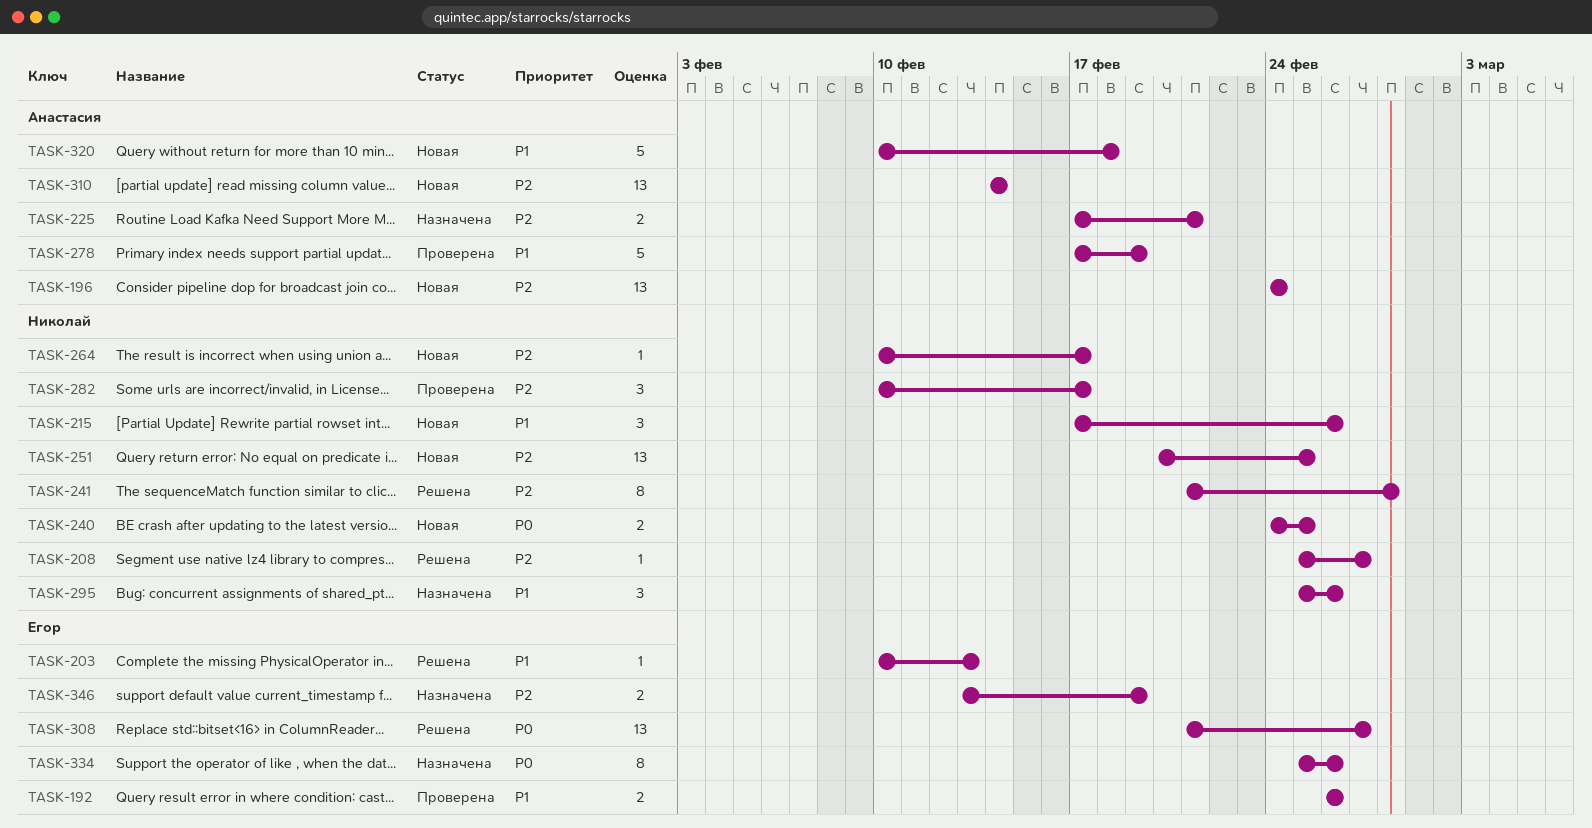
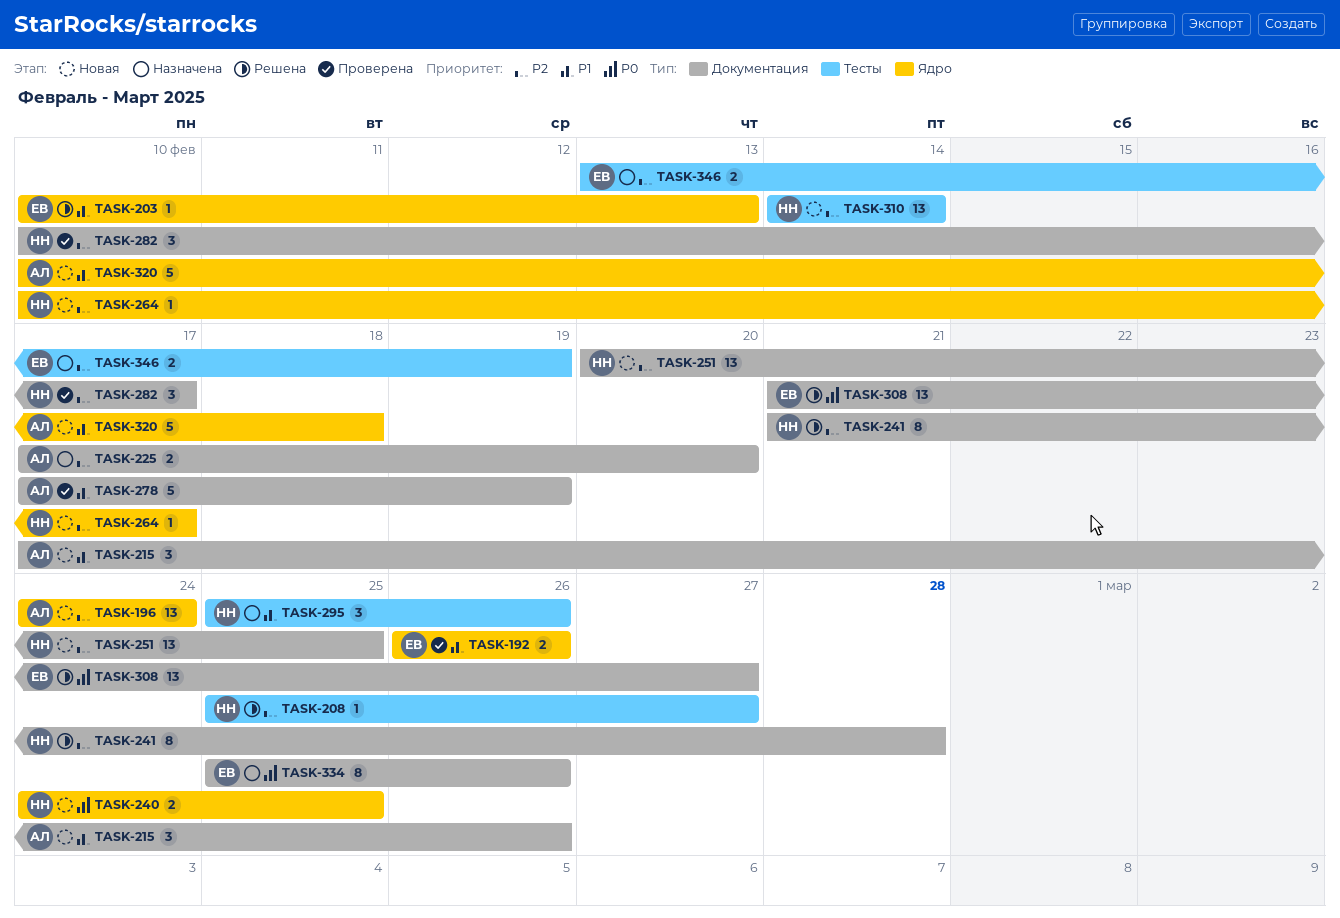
TASK-215, owner: Николай -> Анастасия
TASK-225, due: Feb 21 -> Feb 20
TASK-310, owner: Анастасия -> Николай

